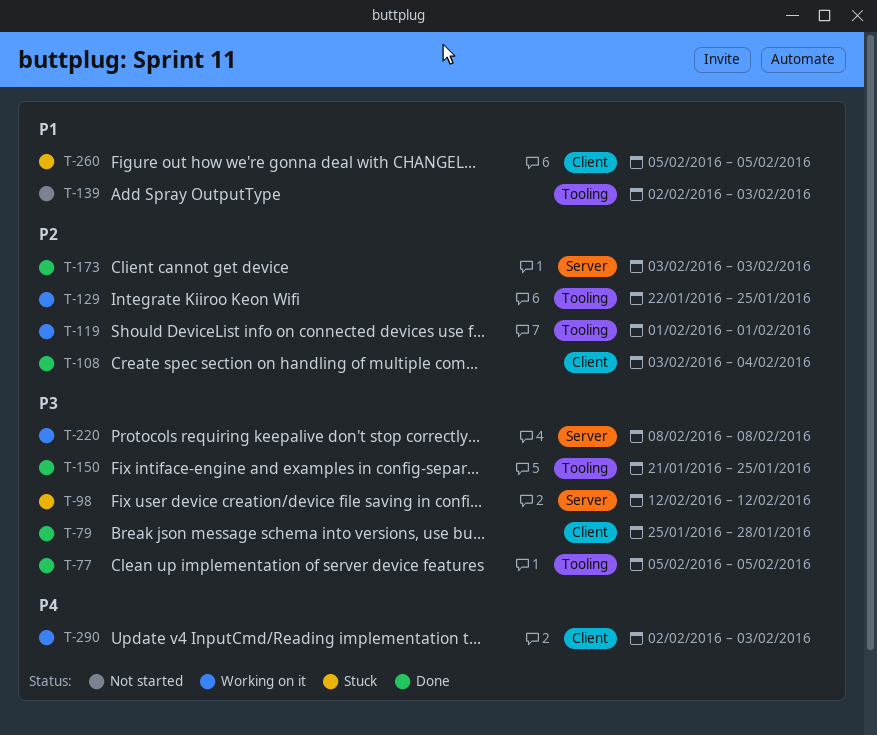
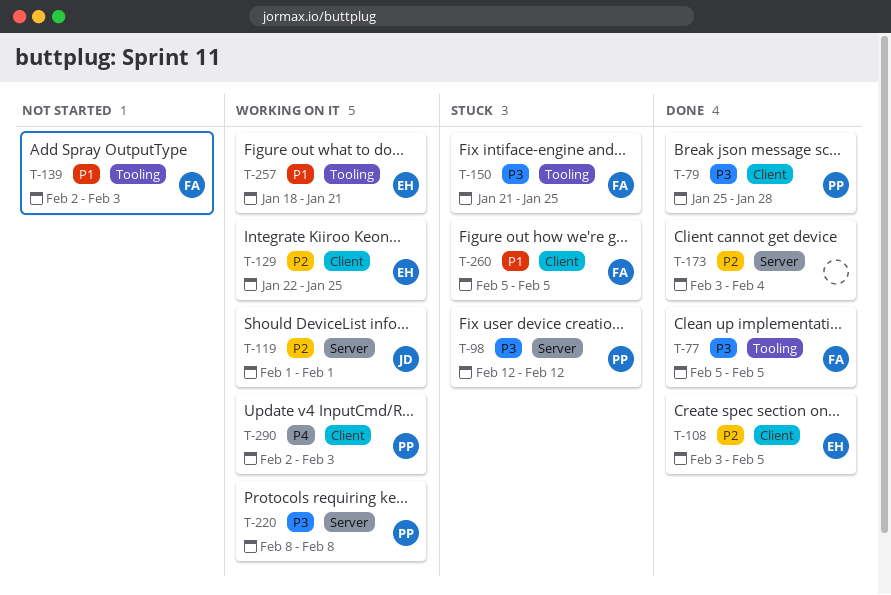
T-108, due: Feb 4 -> Feb 5
T-119, label: Tooling -> Server
T-129, label: Tooling -> Client
T-150, status: Done -> Stuck
T-173, due: Feb 3 -> Feb 4
T-257: none -> present

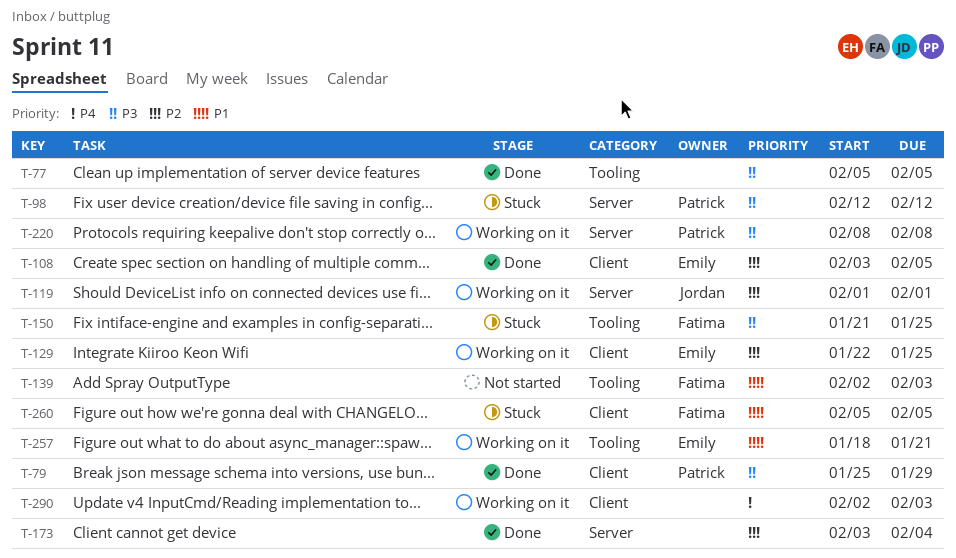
T-77, owner: Fatima -> none
T-79, due: Jan 28 -> Jan 29
T-290, owner: Patrick -> none

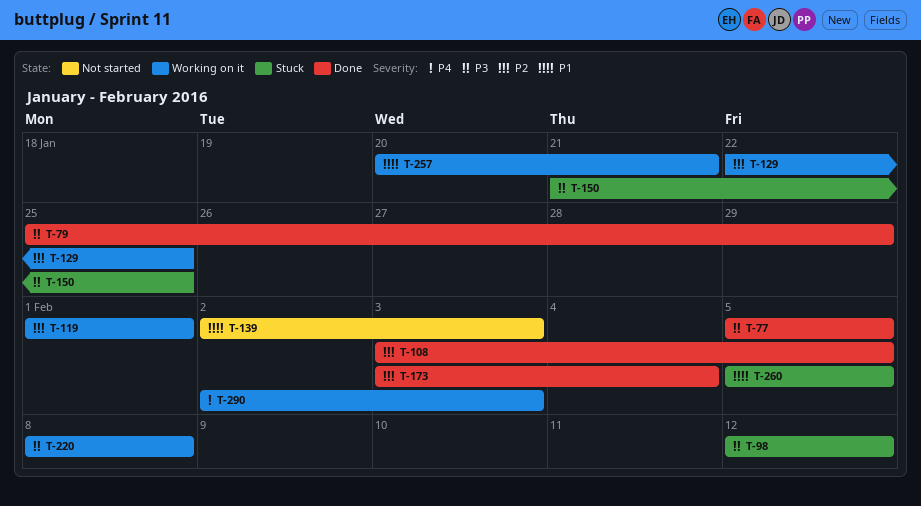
T-257, start: Jan 18 -> Jan 20

